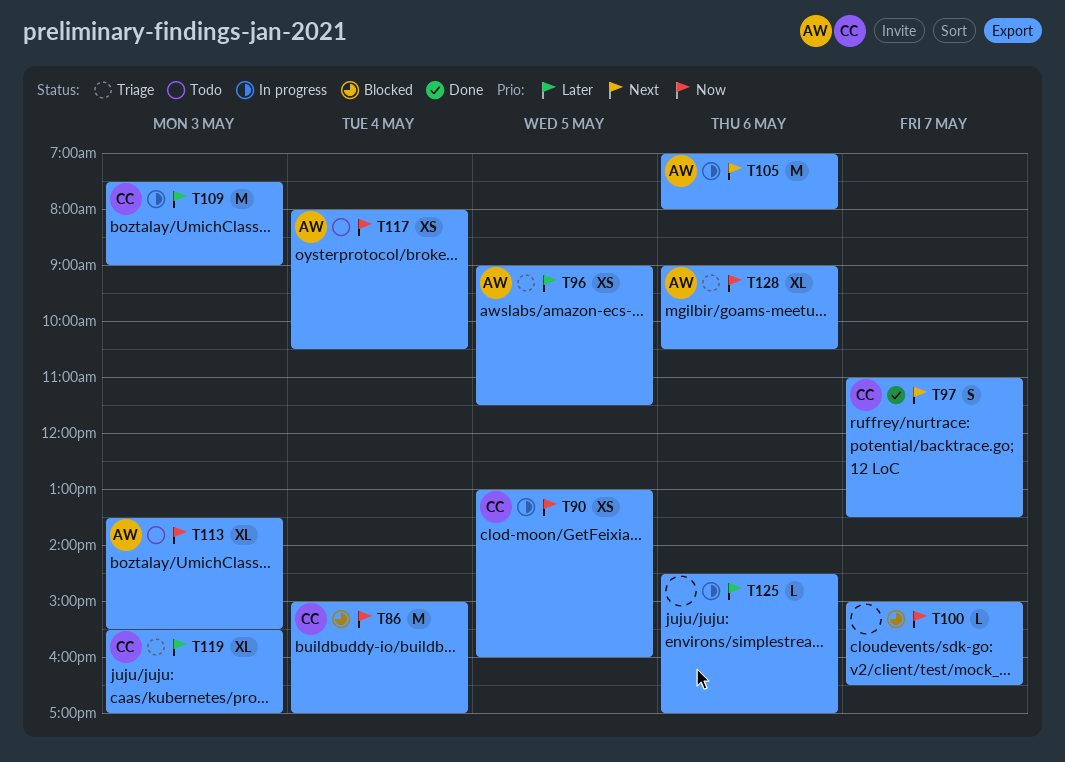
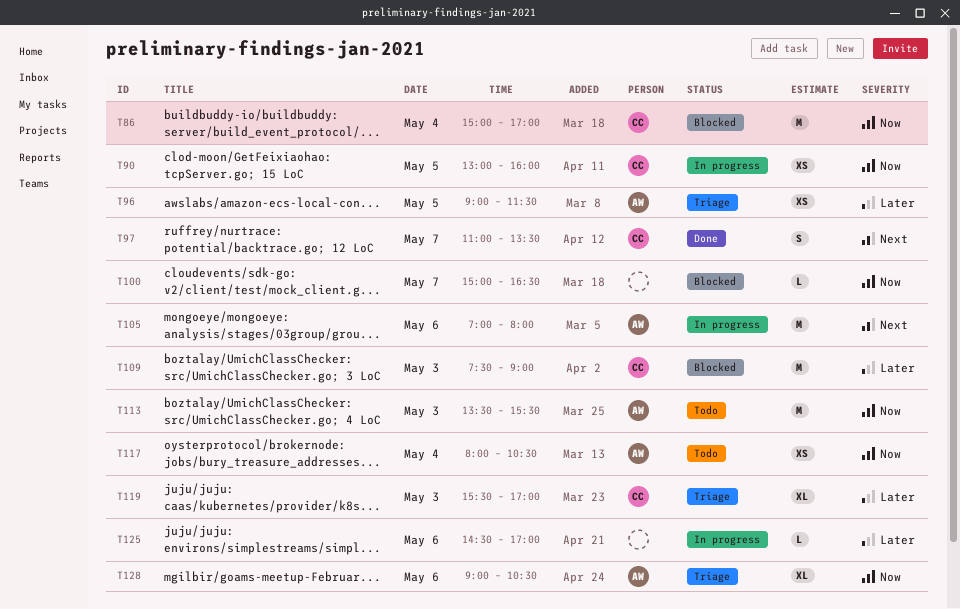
T109, status: In progress -> Blocked
T113, estimate: XL -> M

